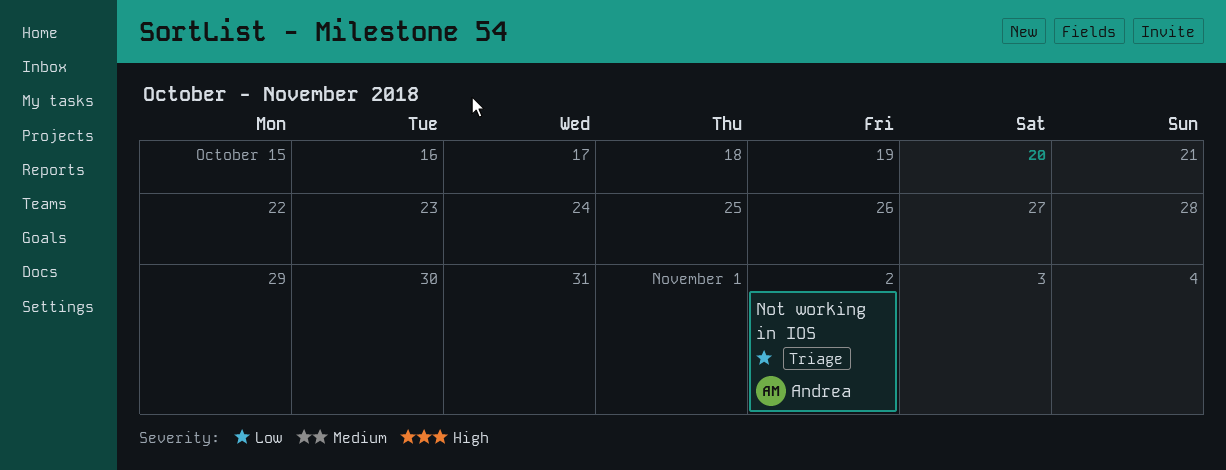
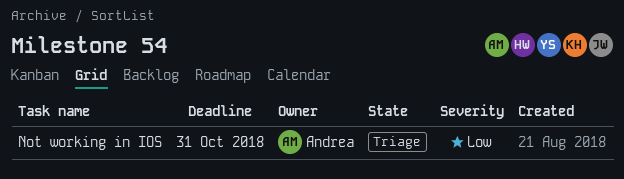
Not working in IOS, due: Nov 2 -> Oct 31

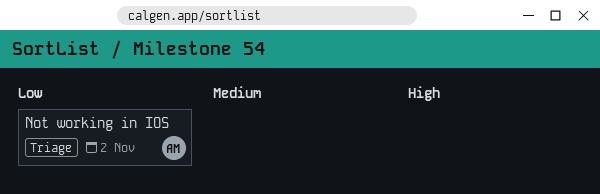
Not working in IOS, due: Oct 31 -> Nov 2

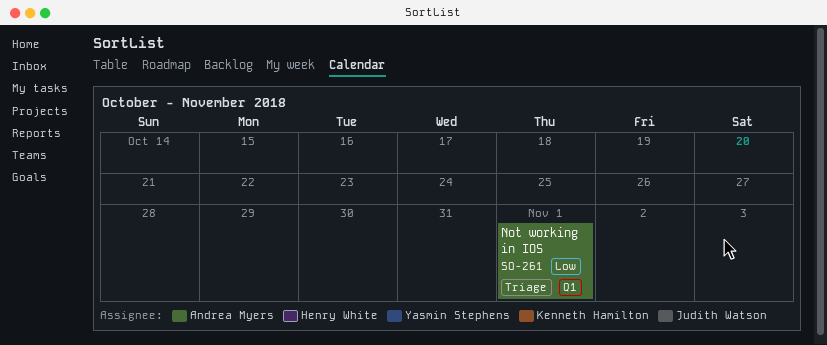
Not working in IOS, due: Nov 2 -> Nov 1

